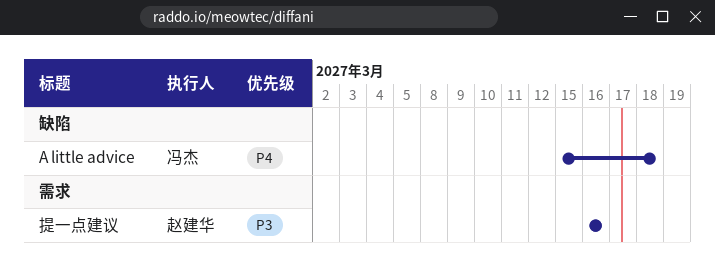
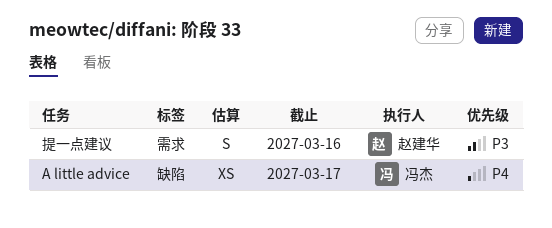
A little advice, due: Mar 18 -> Mar 17

